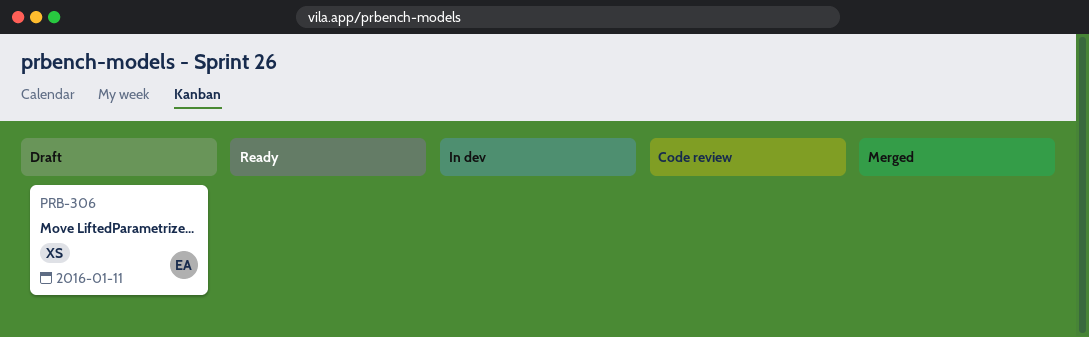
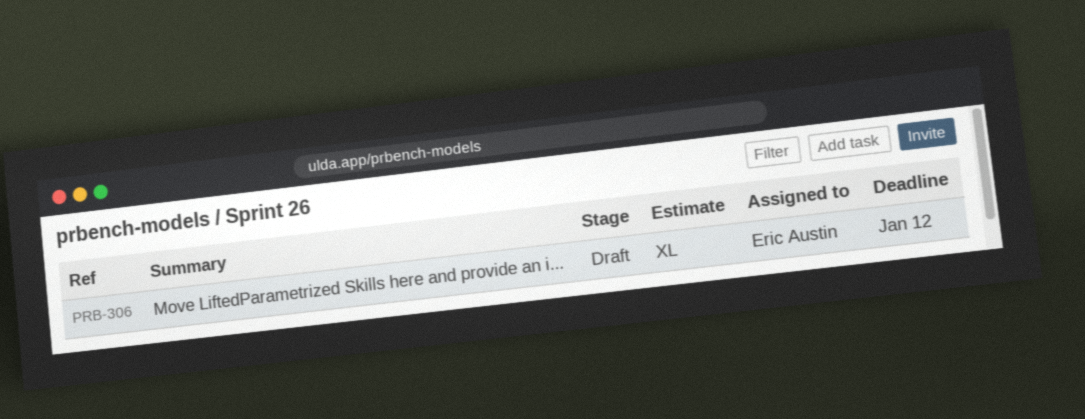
PRB-306, estimate: XS -> XL
PRB-306, due: Jan 11 -> Jan 12

